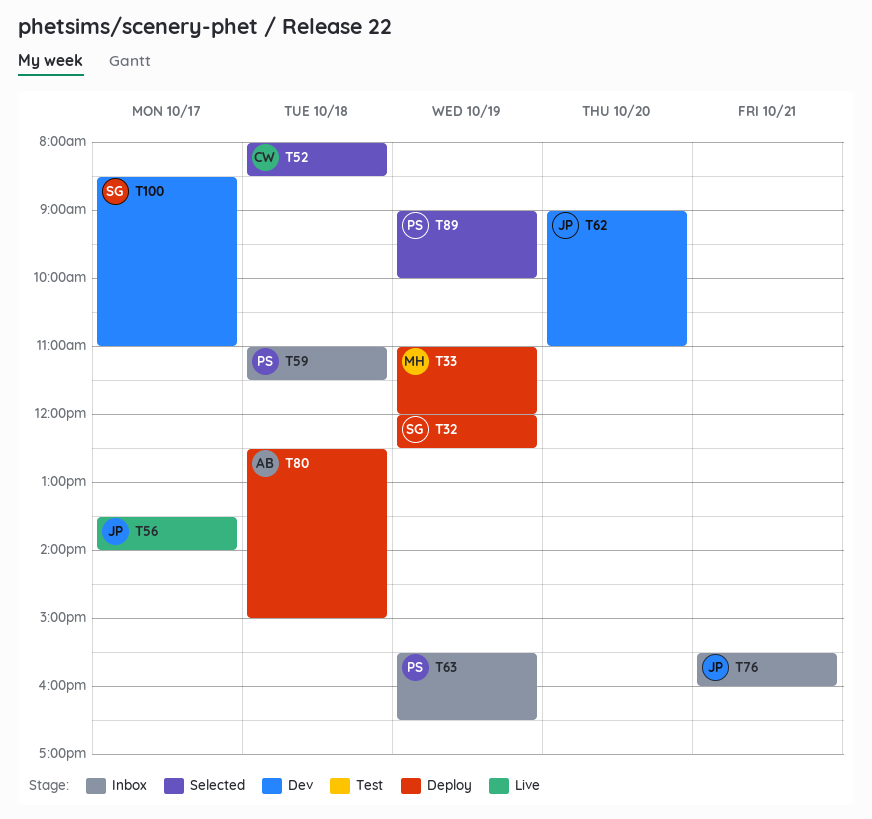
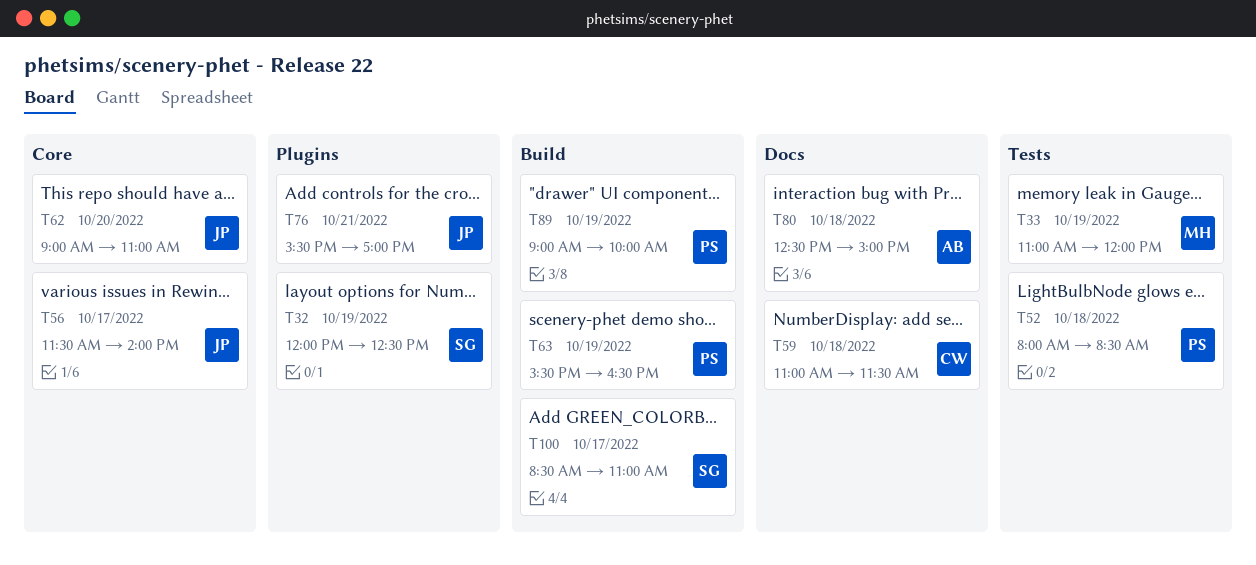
T52, owner: CW -> PS
T56, begins: 13:30 -> 11:30
T59, owner: PS -> CW
T76, ends: 16:00 -> 17:00

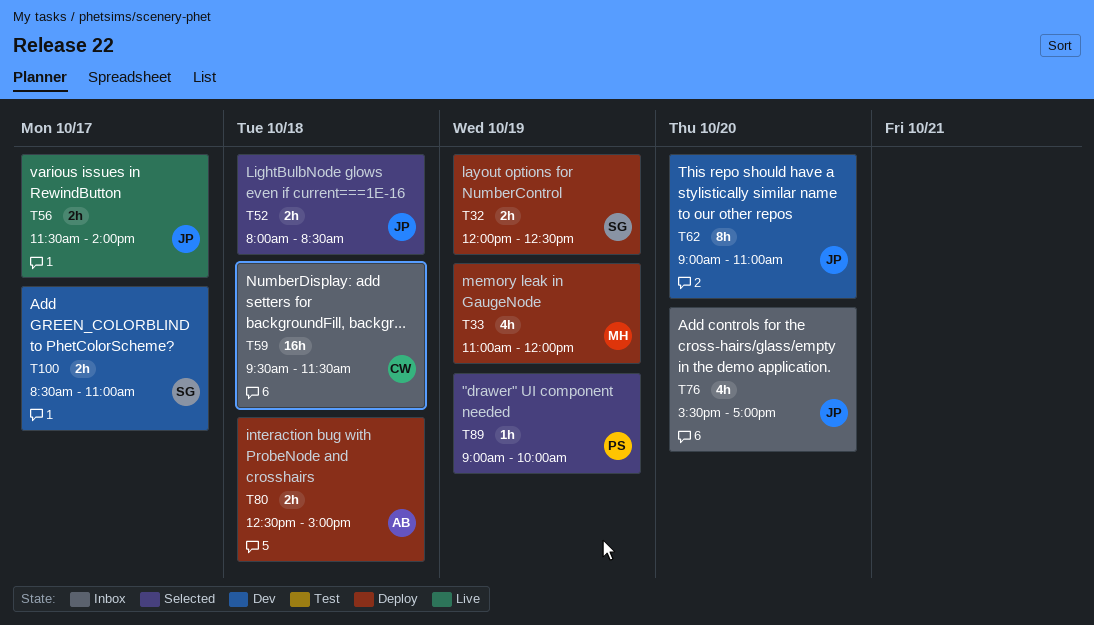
T52, owner: PS -> JP
T59, begins: 11:00 -> 09:30
T63: present -> none
T76, day: Oct 21 -> Oct 20

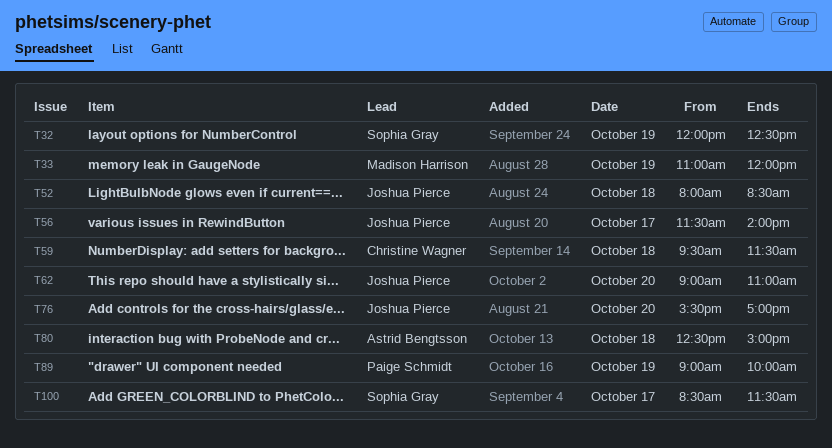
T100, ends: 11:00 -> 11:30

